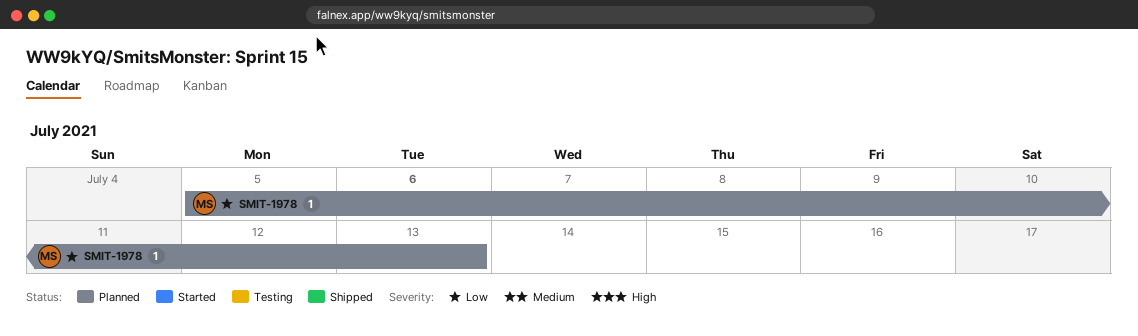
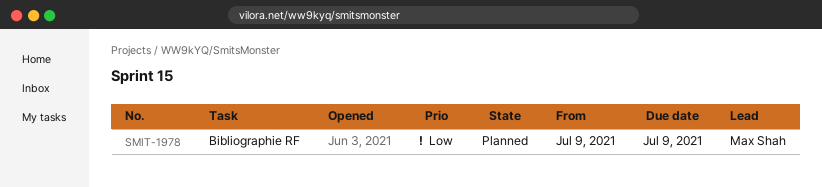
SMIT-1978, start: Jul 5 -> Jul 9
SMIT-1978, due: Jul 13 -> Jul 9

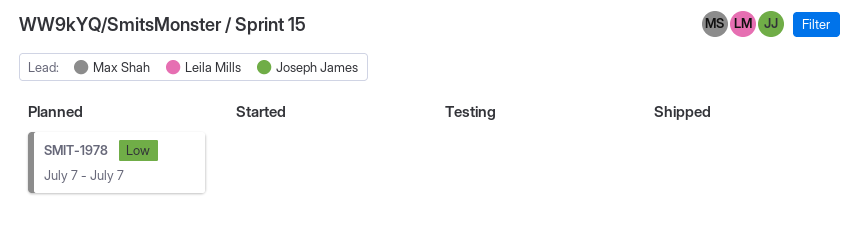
SMIT-1978, start: Jul 9 -> Jul 7
SMIT-1978, due: Jul 9 -> Jul 7

